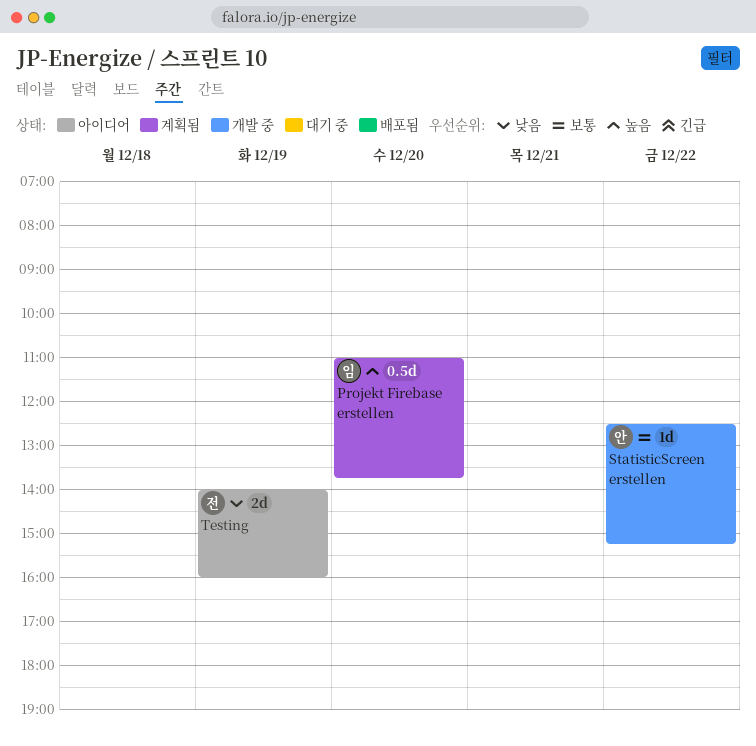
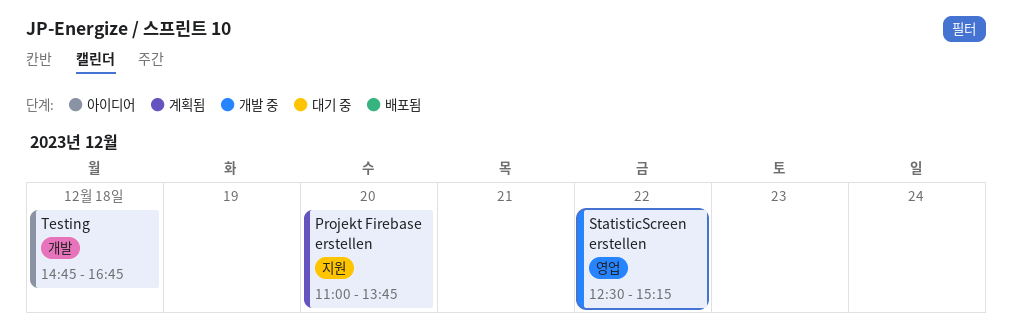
Testing, day: Dec 19 -> Dec 18
Testing, begins: 14:00 -> 14:45
Testing, ends: 16:00 -> 16:45

